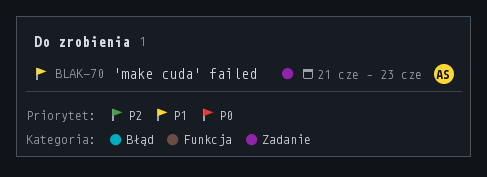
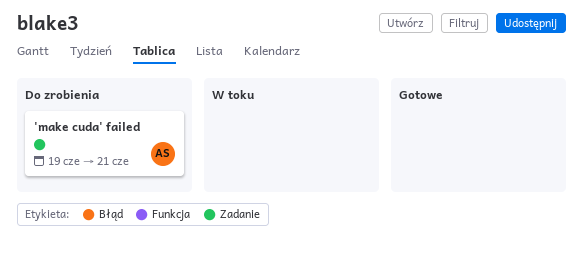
'make cuda' failed, start: Jun 21 -> Jun 19
'make cuda' failed, due: Jun 23 -> Jun 21

